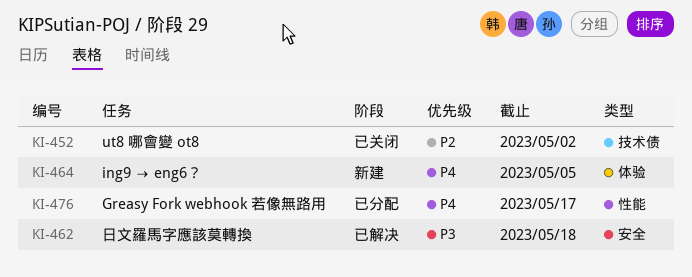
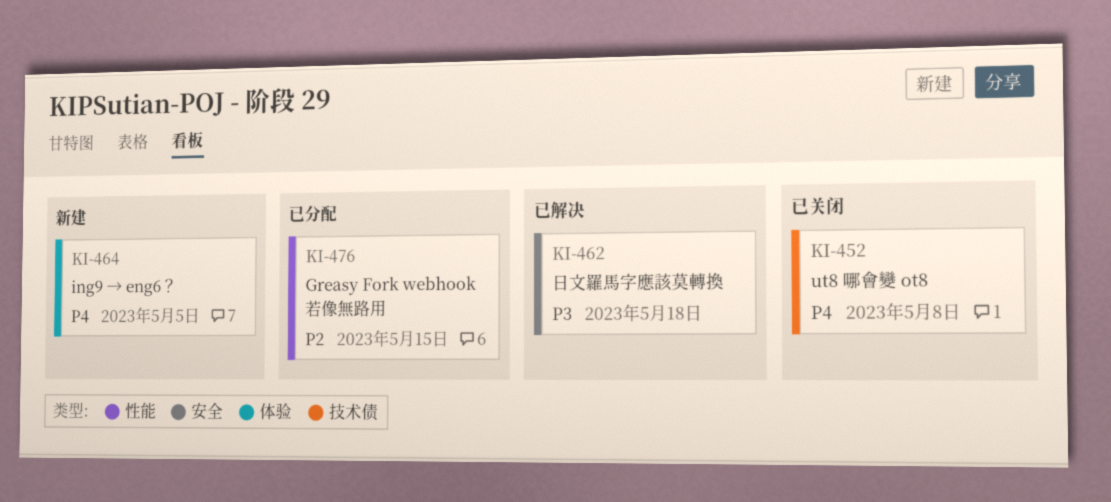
KI-452, priority: P2 -> P4
KI-452, due: May 2 -> May 8
KI-476, priority: P4 -> P2
KI-476, due: May 17 -> May 15

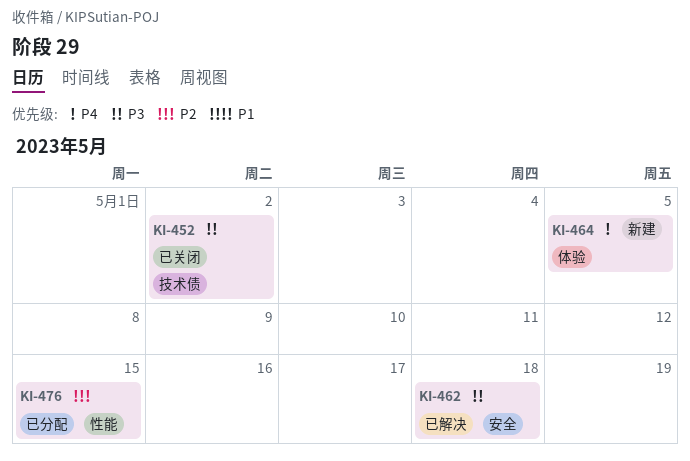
KI-452, priority: P4 -> P3
KI-452, due: May 8 -> May 2

